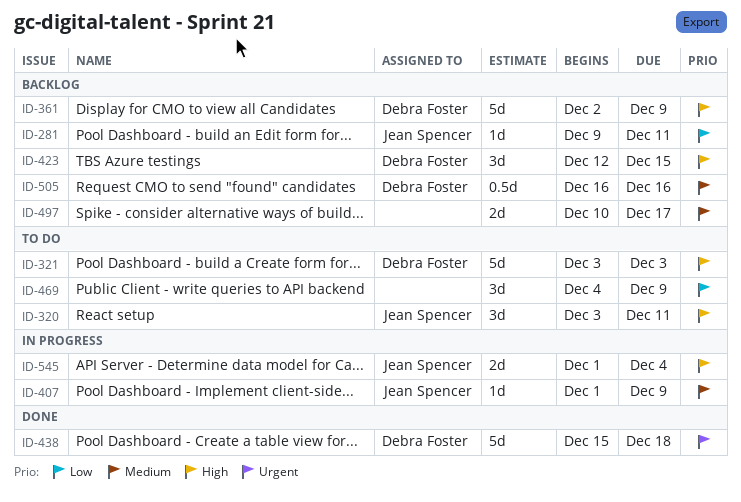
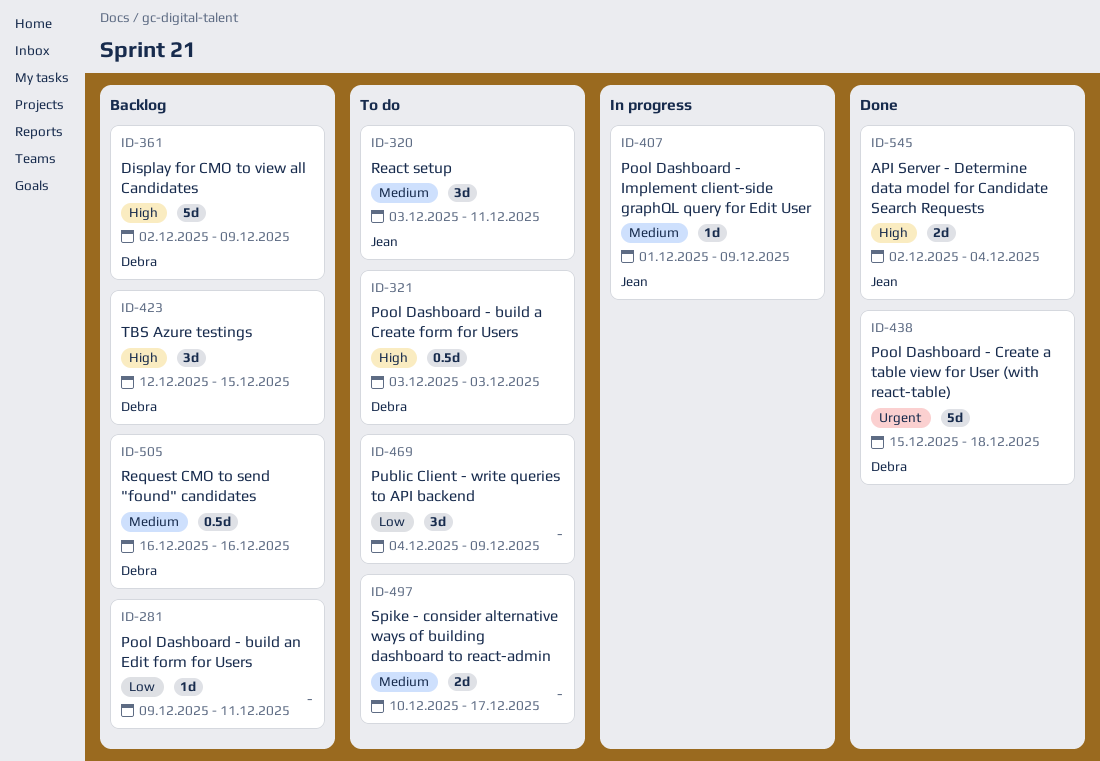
ID-281, owner: Jean Spencer -> none
ID-320, priority: High -> Medium
ID-321, estimate: 5d -> 0.5d
ID-497, status: Backlog -> To do
ID-545, status: In progress -> Done
ID-545, start: Dec 1 -> Dec 2

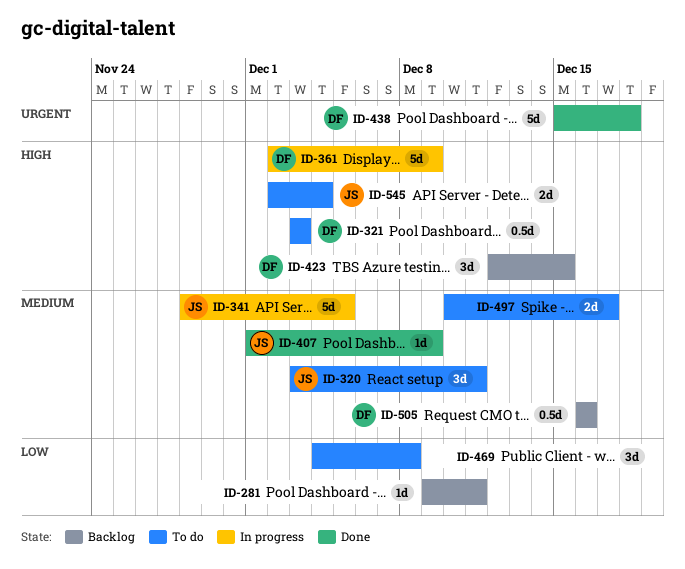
ID-341: none -> present
ID-361, status: Backlog -> In progress
ID-407, status: In progress -> Done
ID-469, due: Dec 9 -> Dec 8
ID-545, status: Done -> To do

